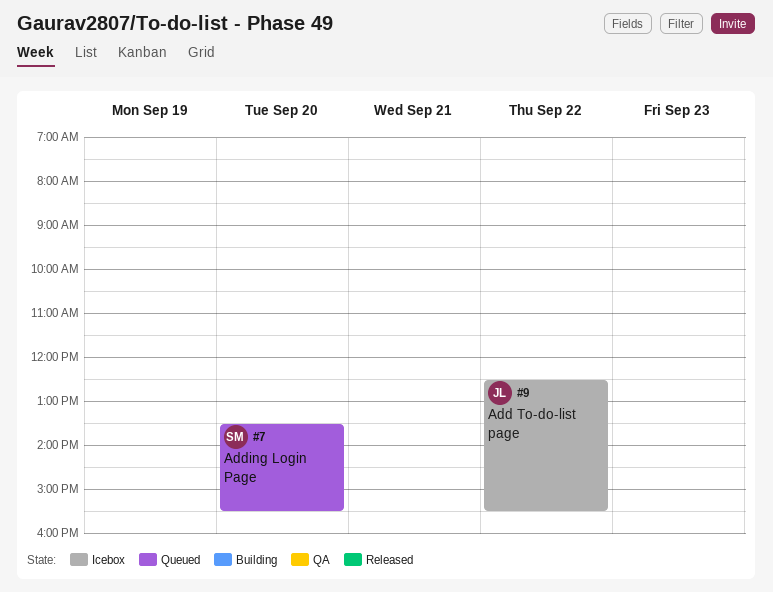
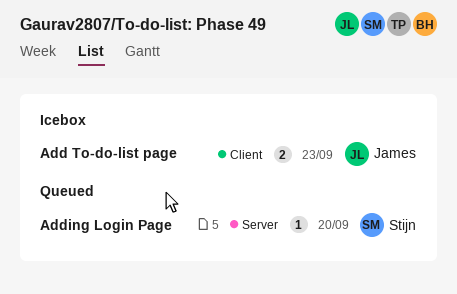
Add To-do-list page, day: Sep 22 -> Sep 23

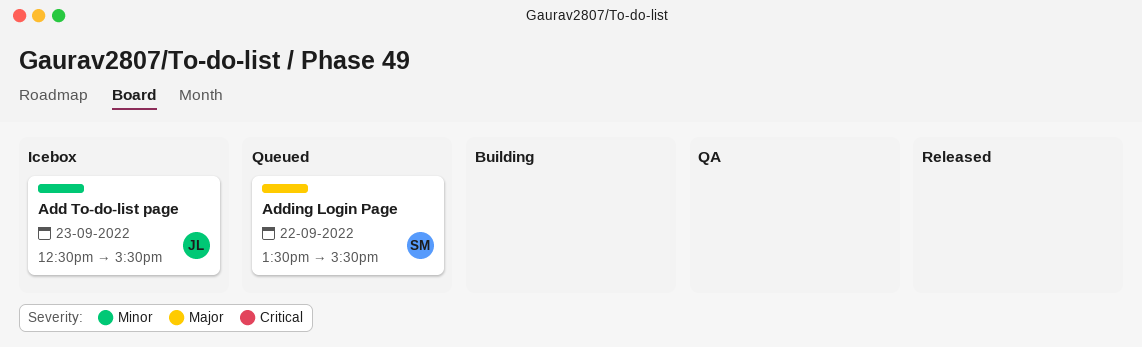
Adding Login Page, day: Sep 20 -> Sep 22

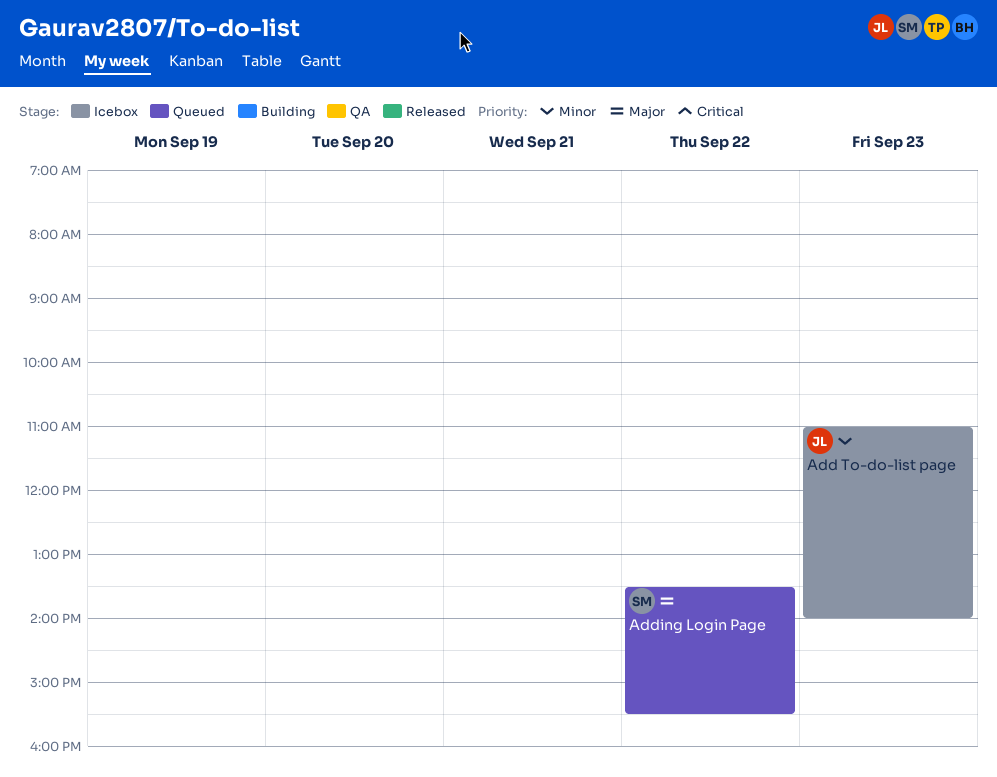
Add To-do-list page, begins: 12:30 -> 11:00
Add To-do-list page, ends: 15:30 -> 14:00

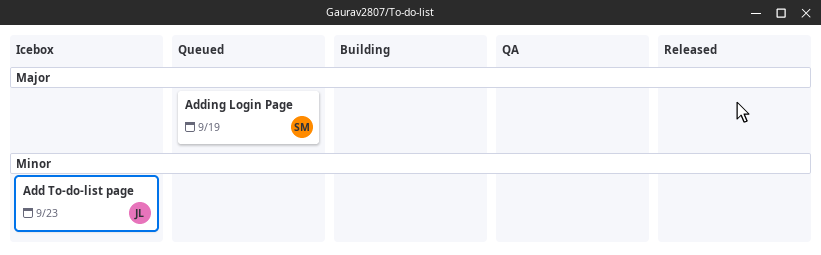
Adding Login Page, day: Sep 22 -> Sep 19

